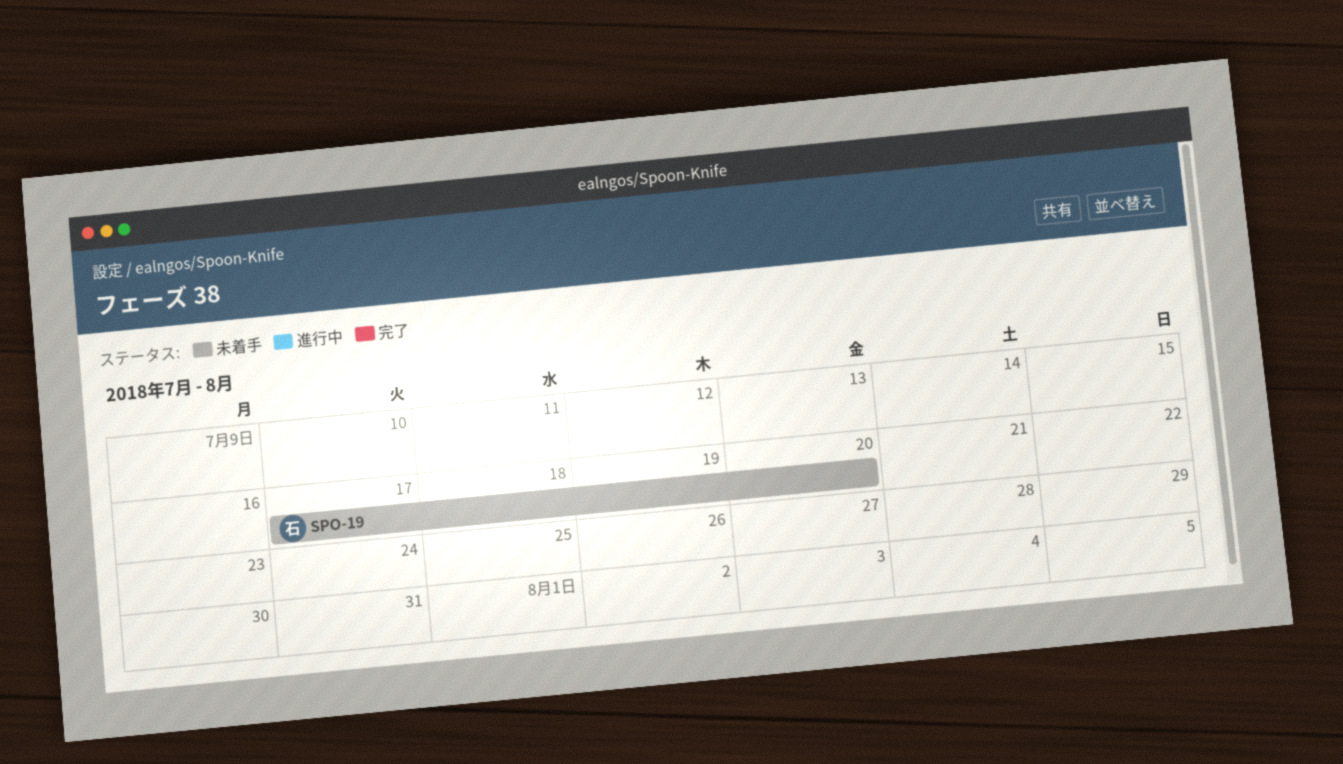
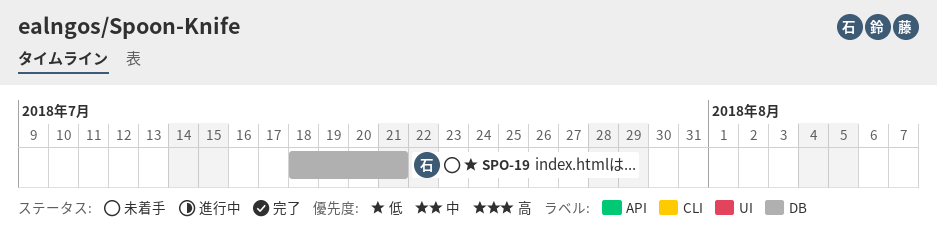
SPO-19, start: Jul 17 -> Jul 18
SPO-19, due: Jul 20 -> Jul 21

